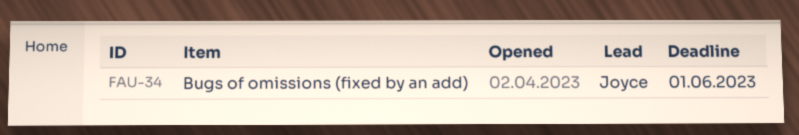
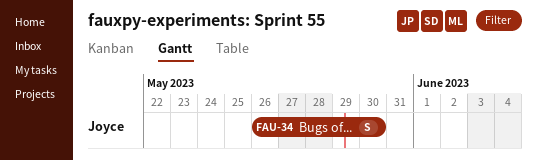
FAU-34, due: Jun 1 -> May 30

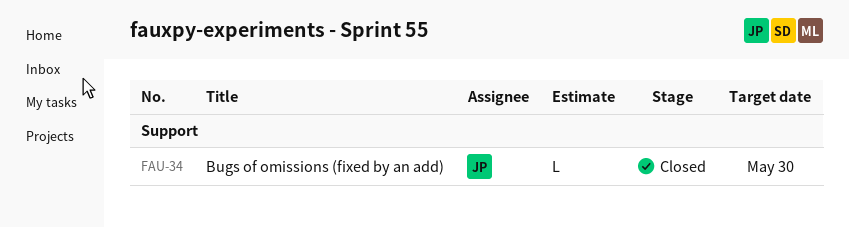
FAU-34, estimate: S -> L

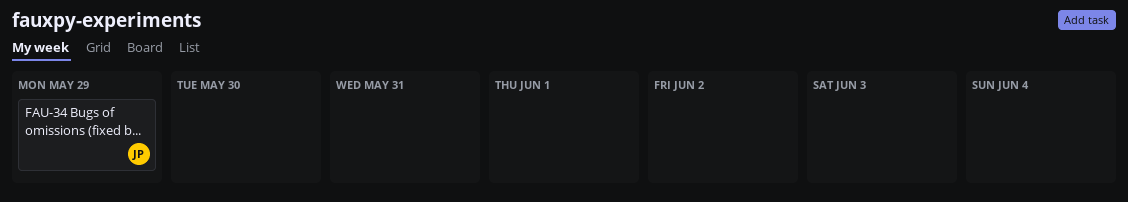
FAU-34, due: May 30 -> May 29

